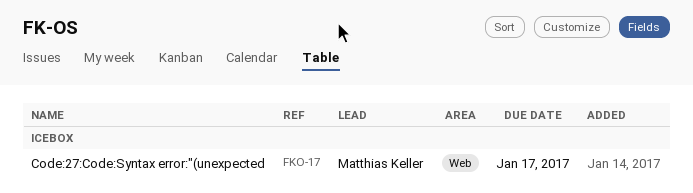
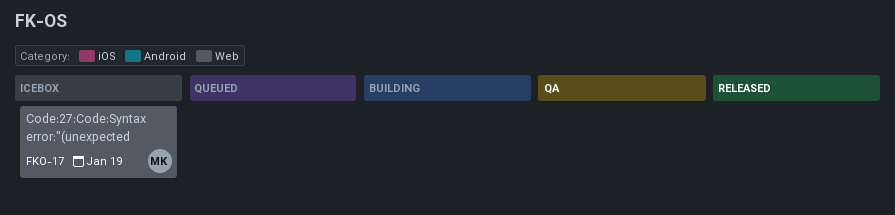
FKO-17, due: Jan 17 -> Jan 19

